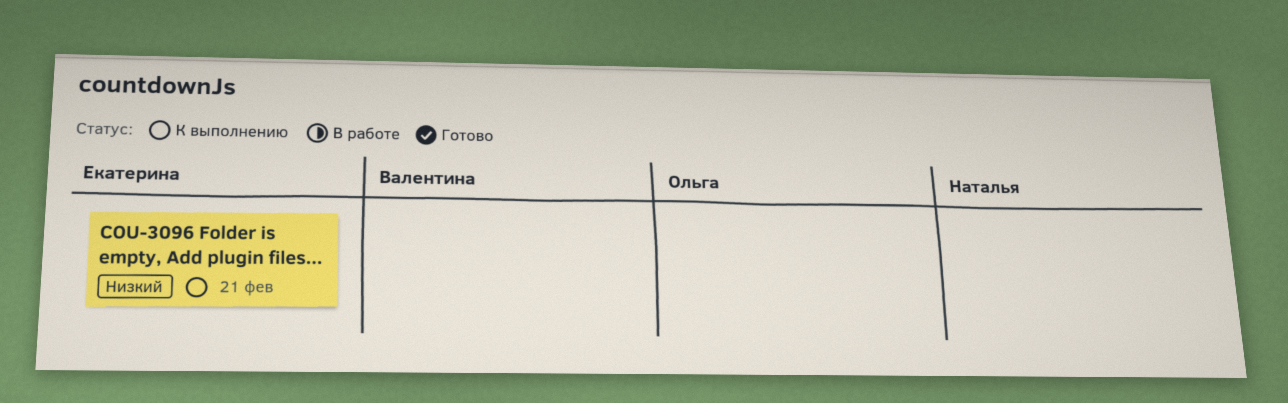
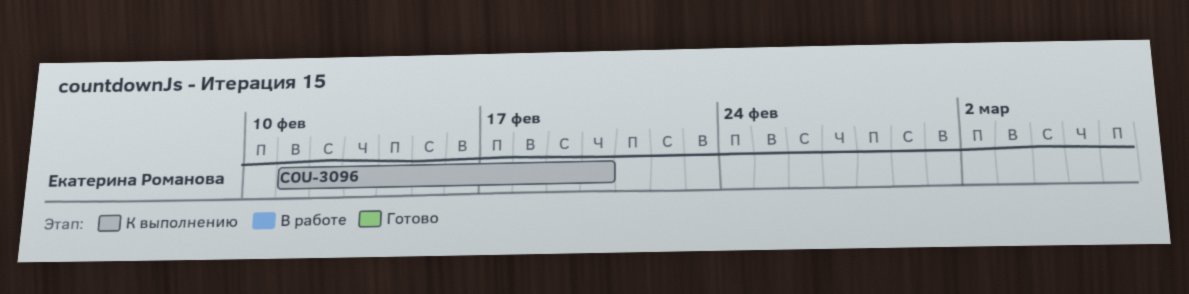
COU-3096, due: Feb 21 -> Feb 20

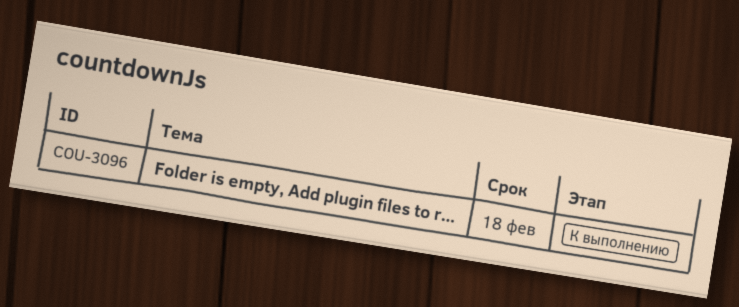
COU-3096, due: Feb 20 -> Feb 18

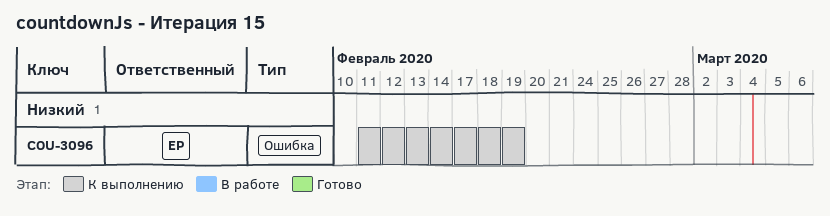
COU-3096, due: Feb 18 -> Feb 19

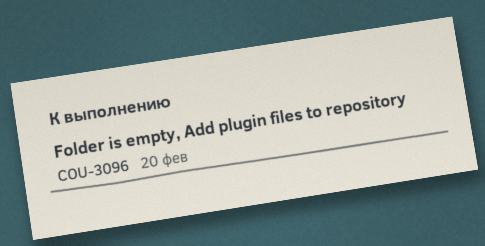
COU-3096, due: Feb 19 -> Feb 20

